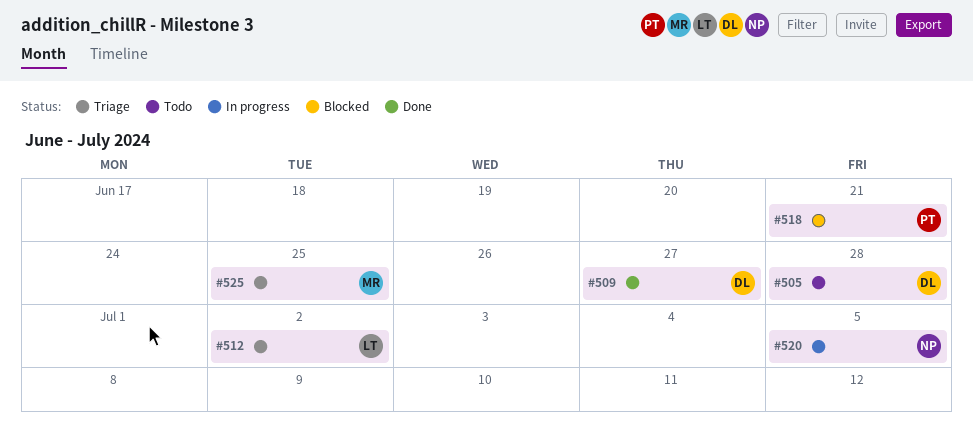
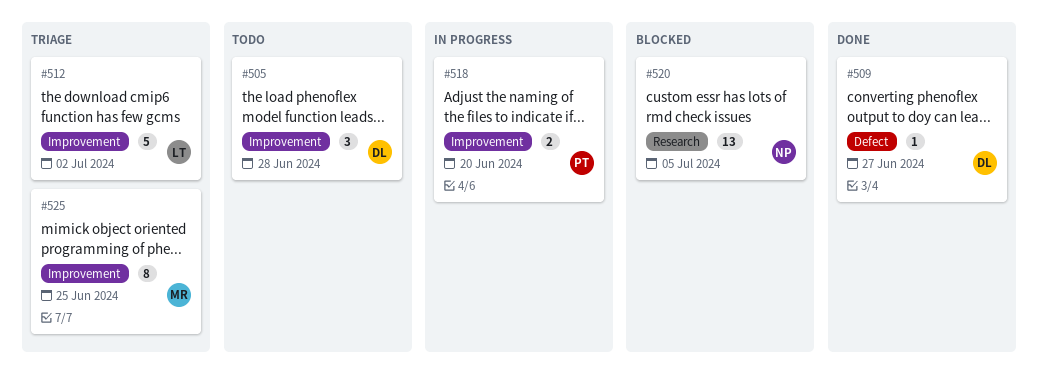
#518, status: Blocked -> In progress
#518, due: Jun 21 -> Jun 20
#520, status: In progress -> Blocked

